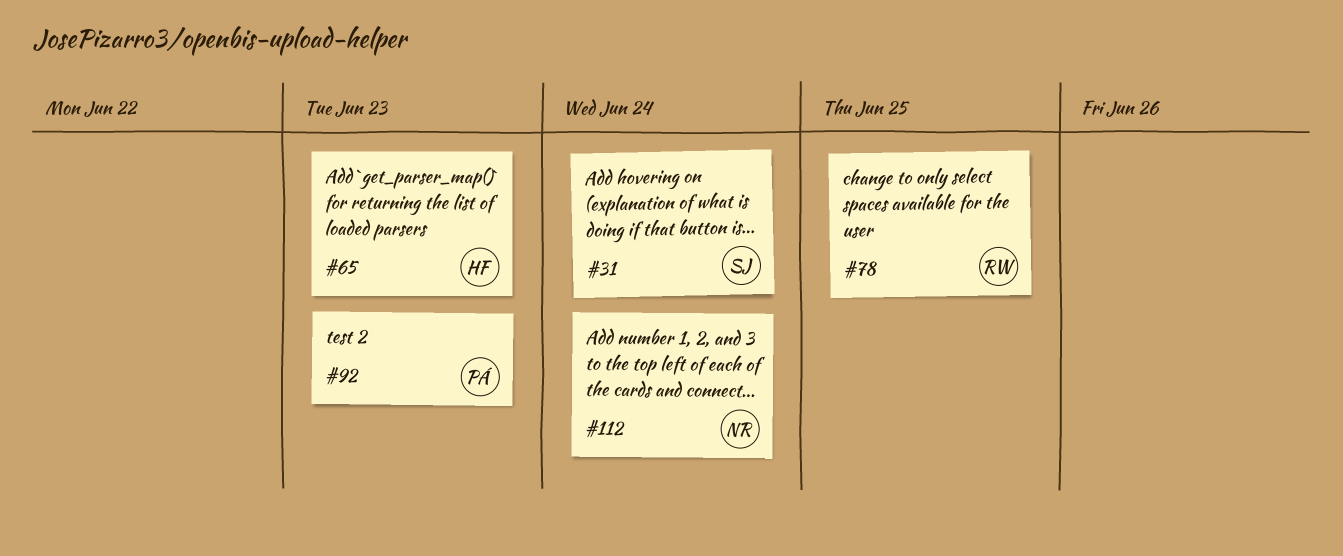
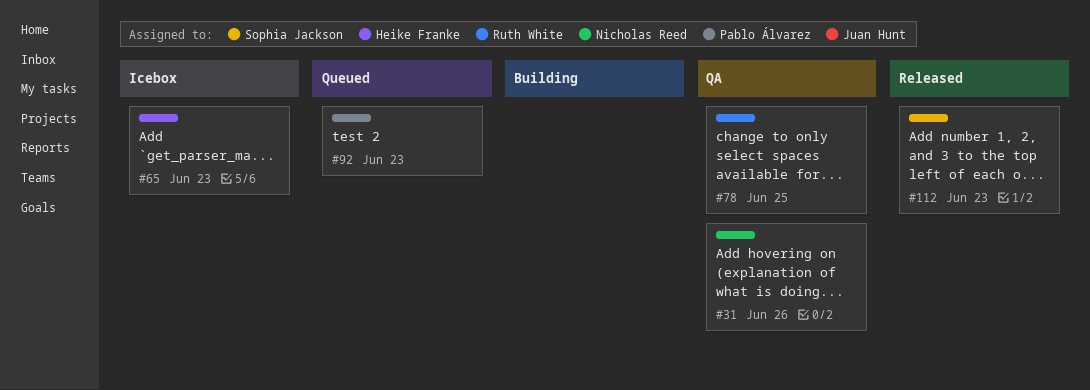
#31, owner: Sophia Jackson -> Nicholas Reed
#31, due: Jun 24 -> Jun 26
#112, owner: Nicholas Reed -> Sophia Jackson
#112, due: Jun 24 -> Jun 23

